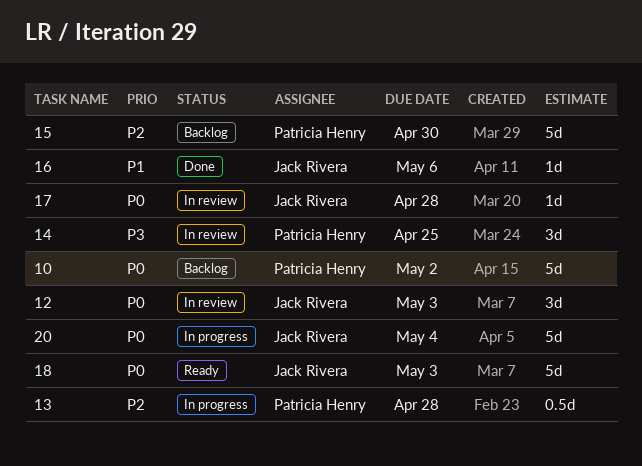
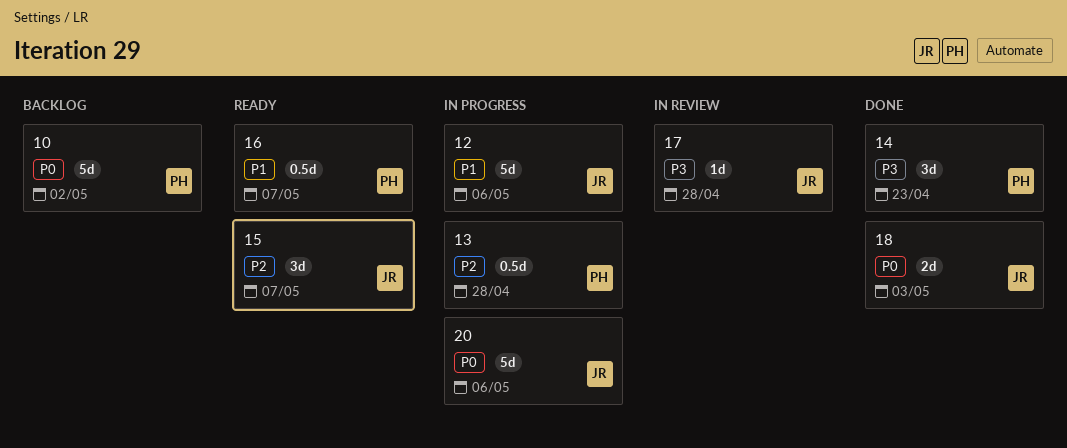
12, status: In review -> In progress
12, priority: P0 -> P1
12, estimate: 3d -> 5d
12, due: May 3 -> May 6
14, status: In review -> Done
14, due: Apr 25 -> Apr 23
15, status: Backlog -> Ready
15, owner: Patricia Henry -> Jack Rivera
15, estimate: 5d -> 3d
15, due: Apr 30 -> May 7
16, status: Done -> Ready
16, owner: Jack Rivera -> Patricia Henry
16, estimate: 1d -> 0.5d
16, due: May 6 -> May 7
17, priority: P0 -> P3
18, status: Ready -> Done
18, estimate: 5d -> 2d
20, due: May 4 -> May 6

